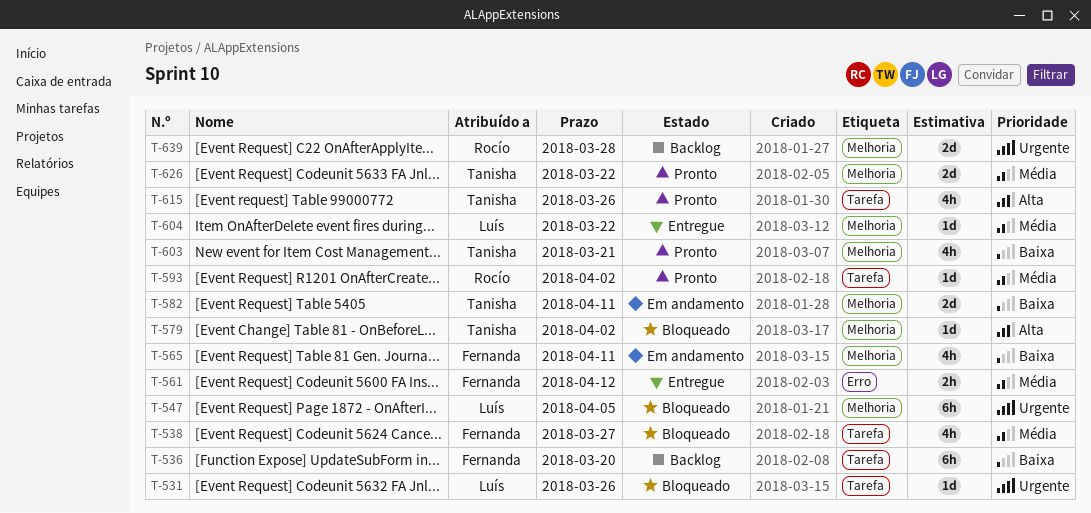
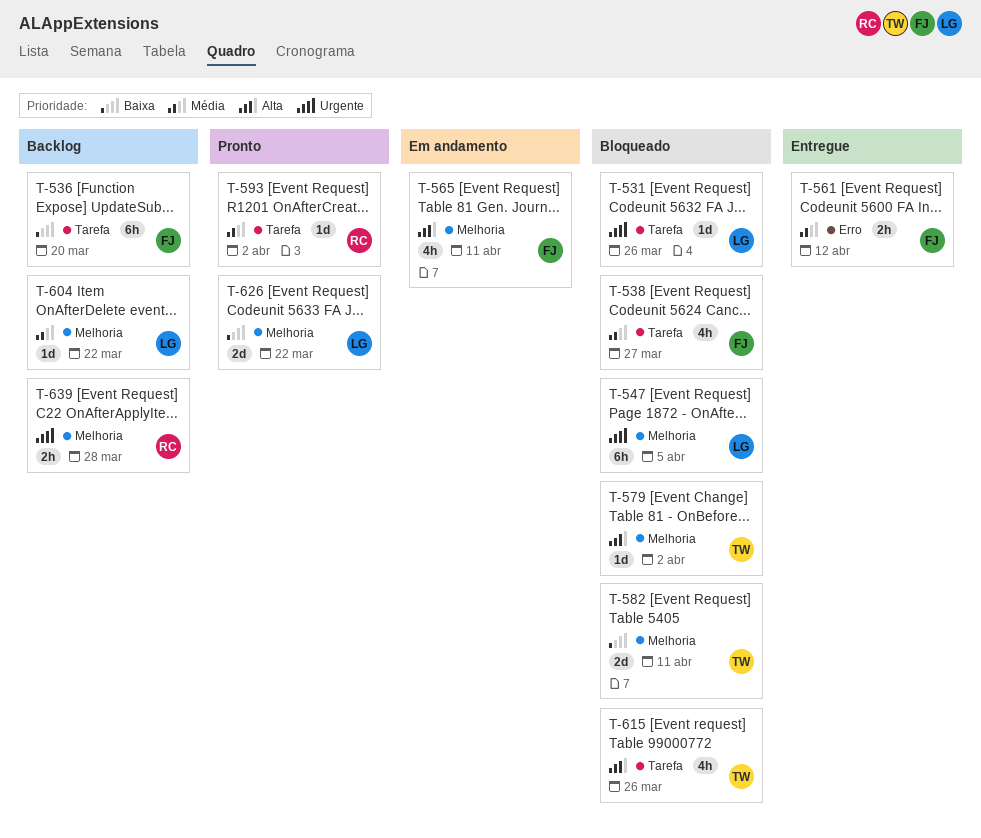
T-565, priority: Baixa -> Alta
T-582, status: Em andamento -> Bloqueado
T-603: present -> none
T-604, status: Entregue -> Backlog
T-615, status: Pronto -> Bloqueado
T-626, owner: Tanisha -> Luís
T-626, priority: Média -> Baixa
T-639, estimate: 2d -> 2h

